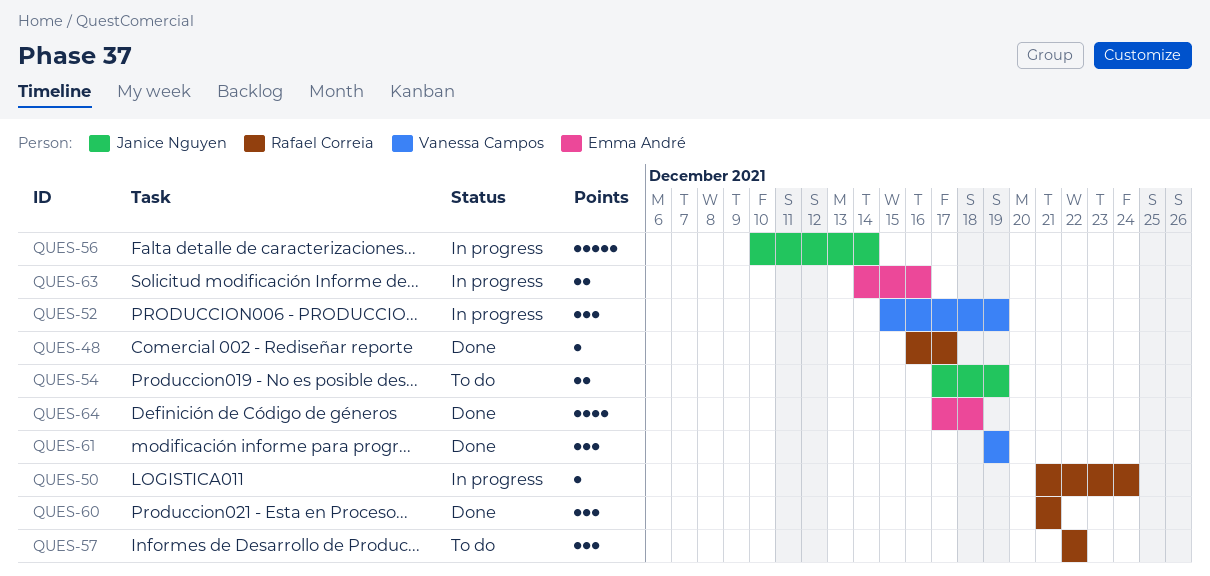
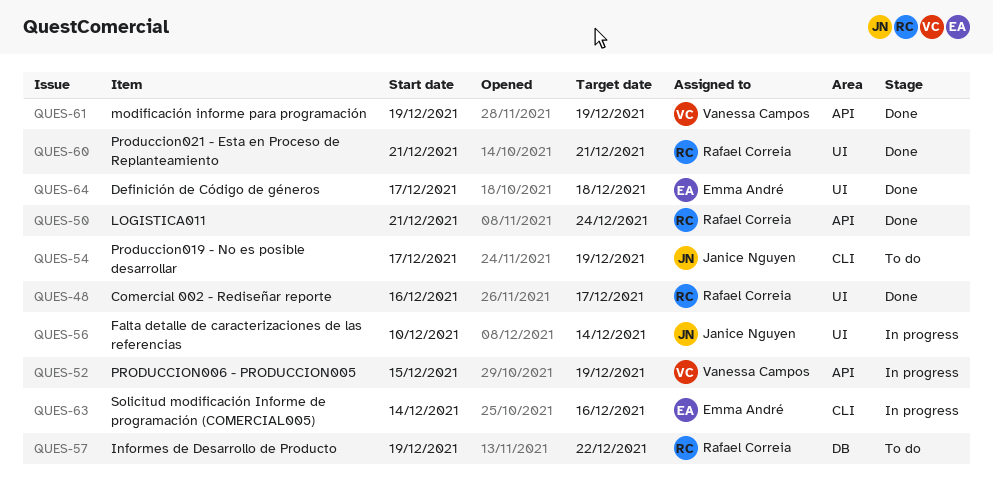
QUES-50, status: In progress -> Done
QUES-57, start: Dec 22 -> Dec 19

